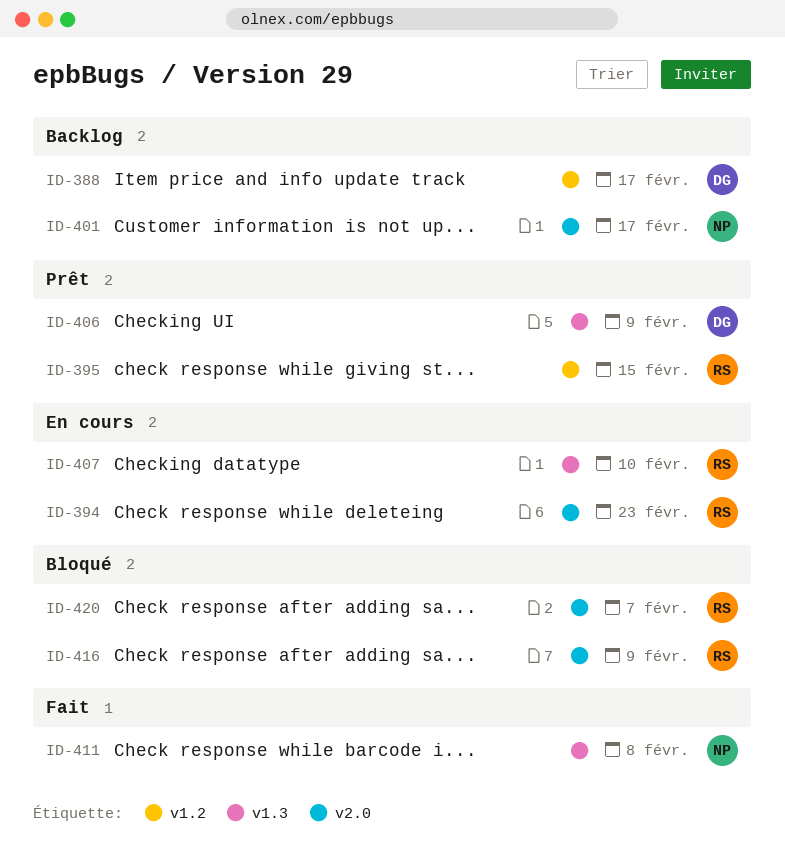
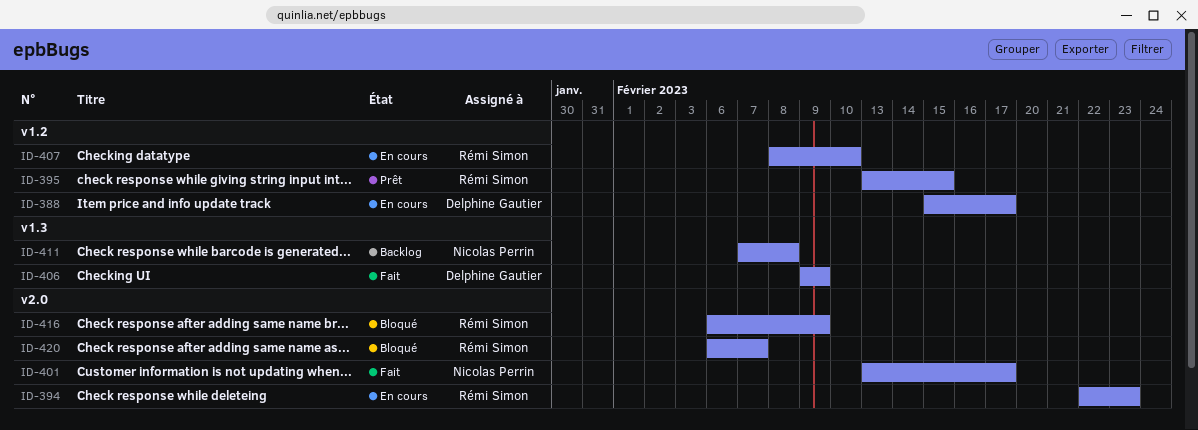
ID-388, status: Backlog -> En cours
ID-401, status: Backlog -> Fait
ID-406, status: Prêt -> Fait
ID-407, label: v1.3 -> v1.2
ID-411, status: Fait -> Backlog

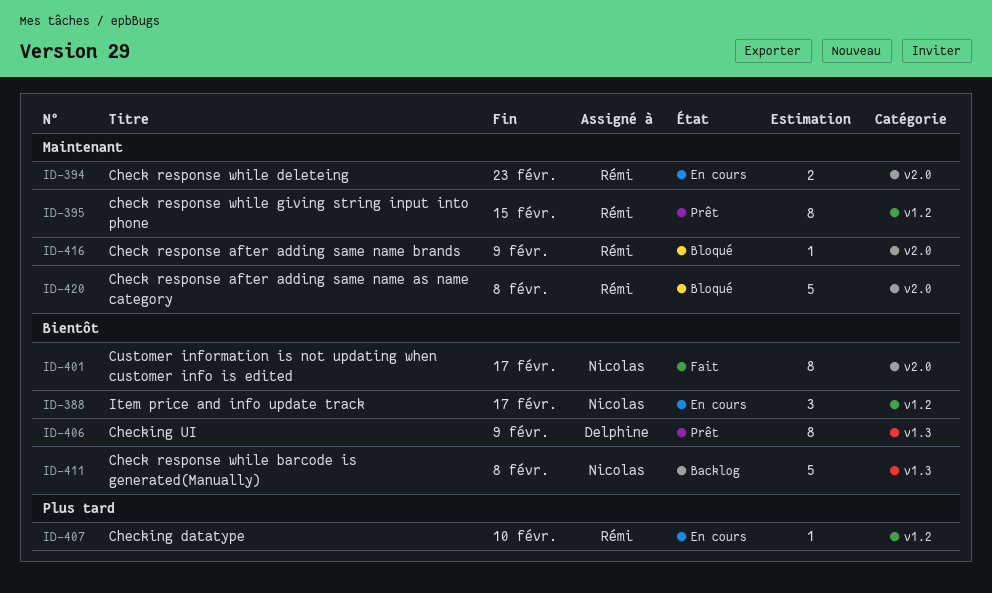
ID-388, owner: Delphine Gautier -> Nicolas Perrin
ID-406, status: Fait -> Prêt
ID-420, due: Feb 7 -> Feb 8

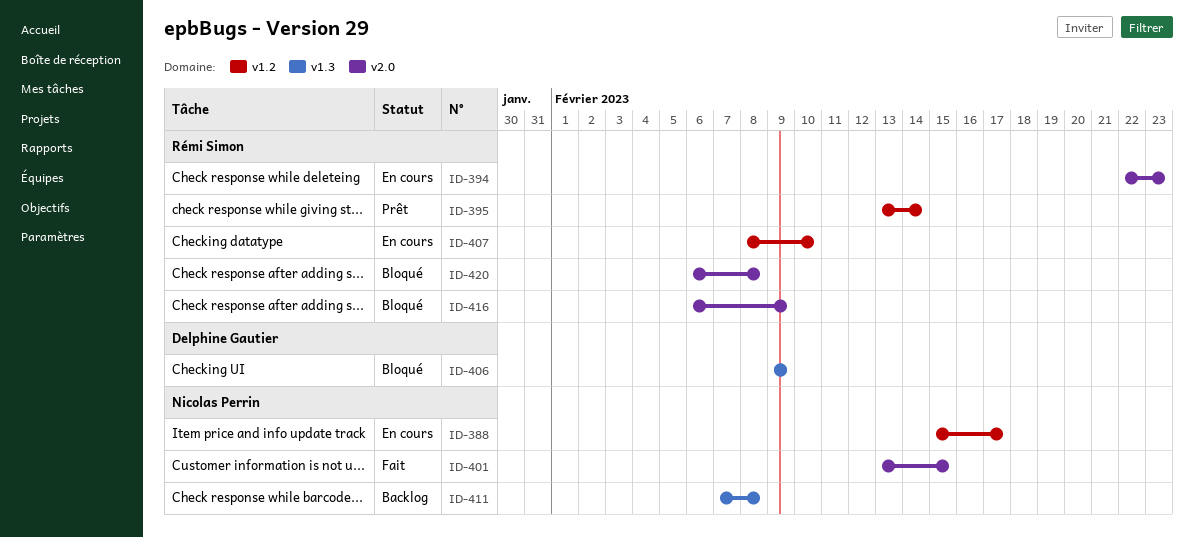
ID-395, due: Feb 15 -> Feb 14
ID-401, due: Feb 17 -> Feb 15
ID-406, status: Prêt -> Bloqué

